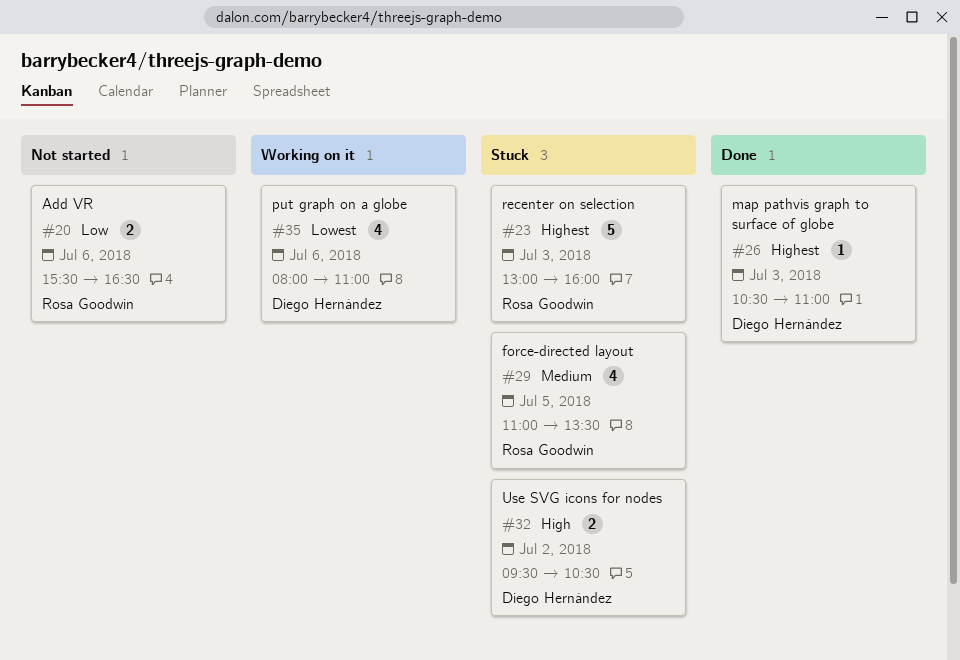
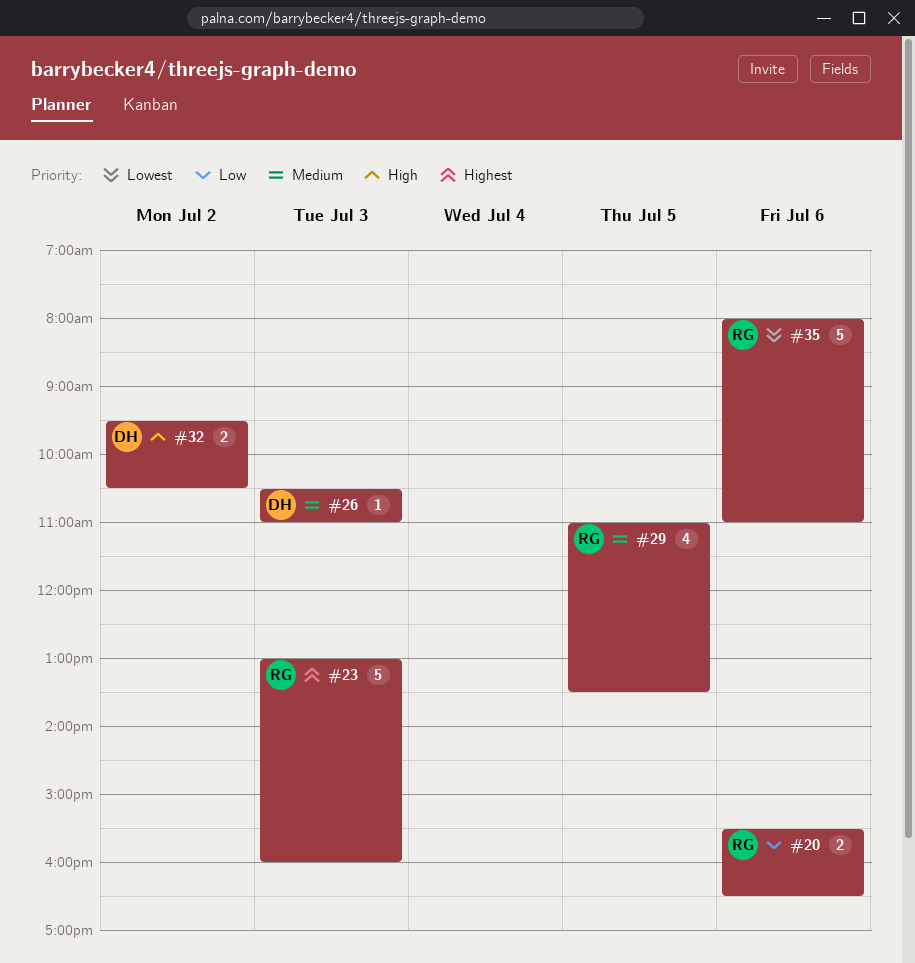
#26, priority: Highest -> Medium
#35, owner: Diego Hernández -> Rosa Goodwin
#35, estimate: 4 -> 5

